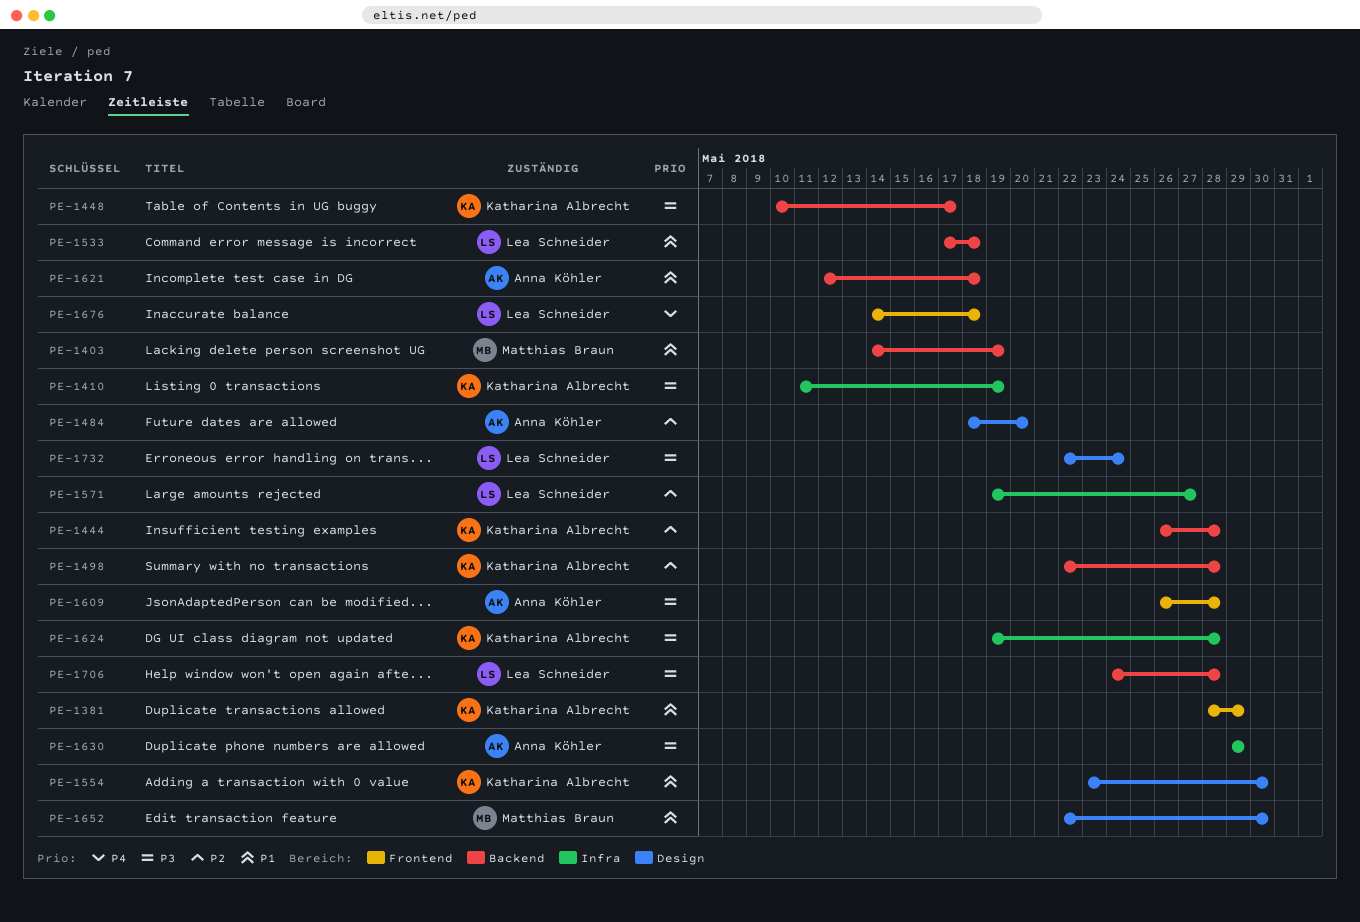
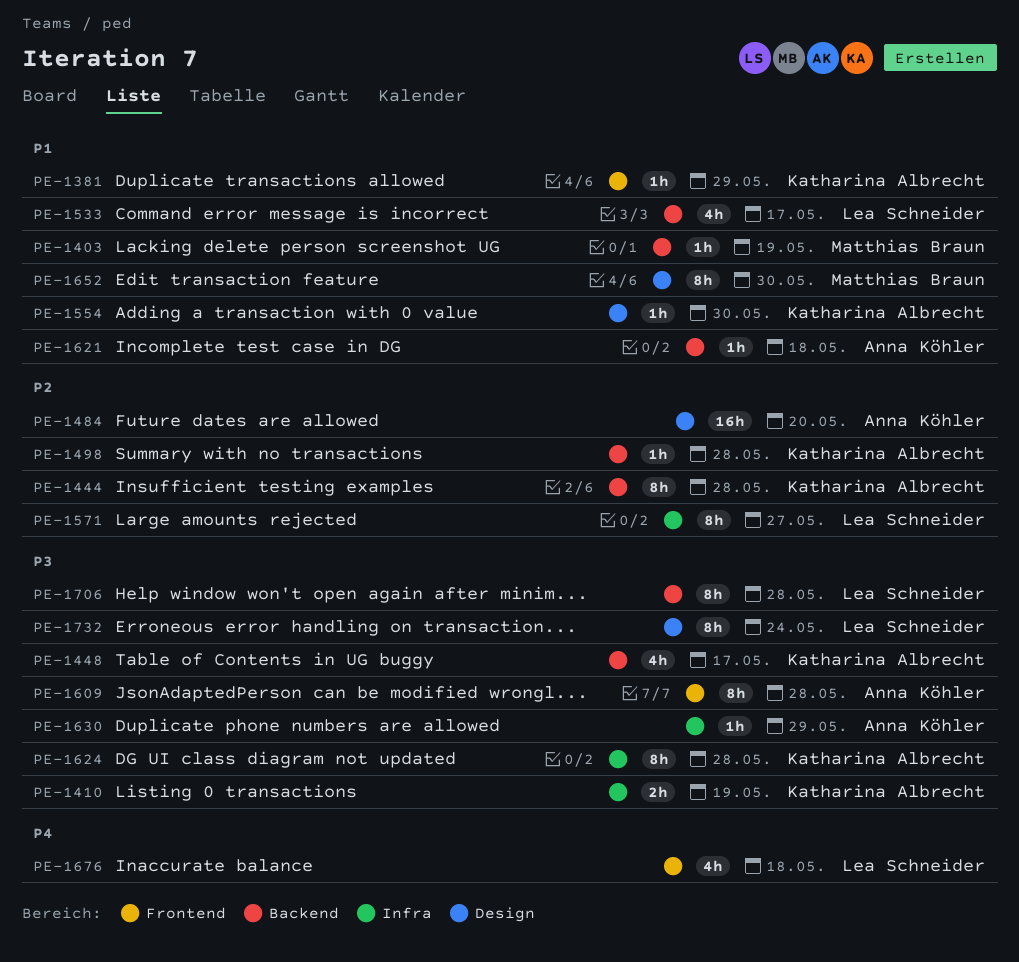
PE-1533, due: May 18 -> May 17

